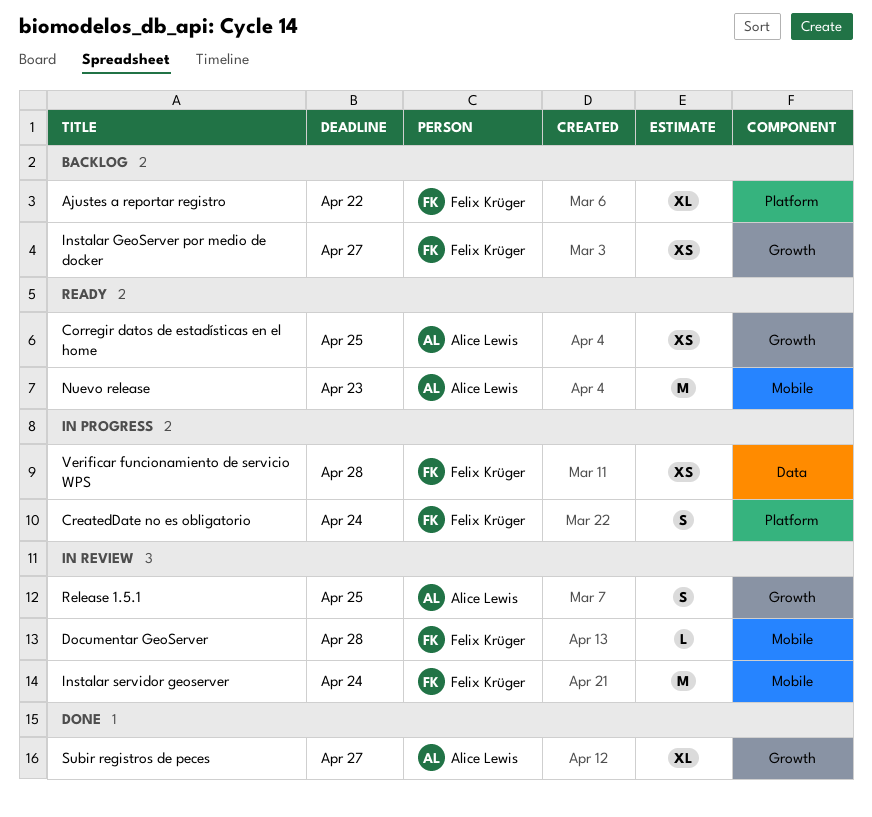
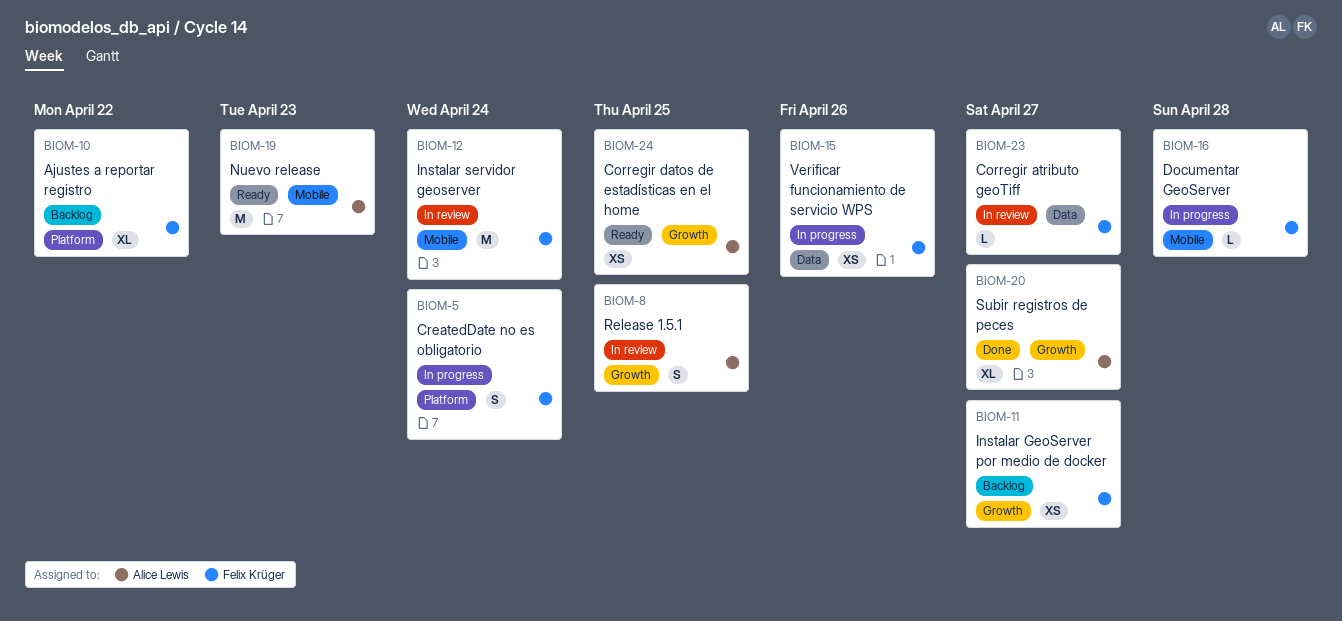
Corregir atributo geoTiff: none -> present
Documentar GeoServer, status: In review -> In progress
Verificar funcionamiento de servicio WPS, due: Apr 28 -> Apr 26

